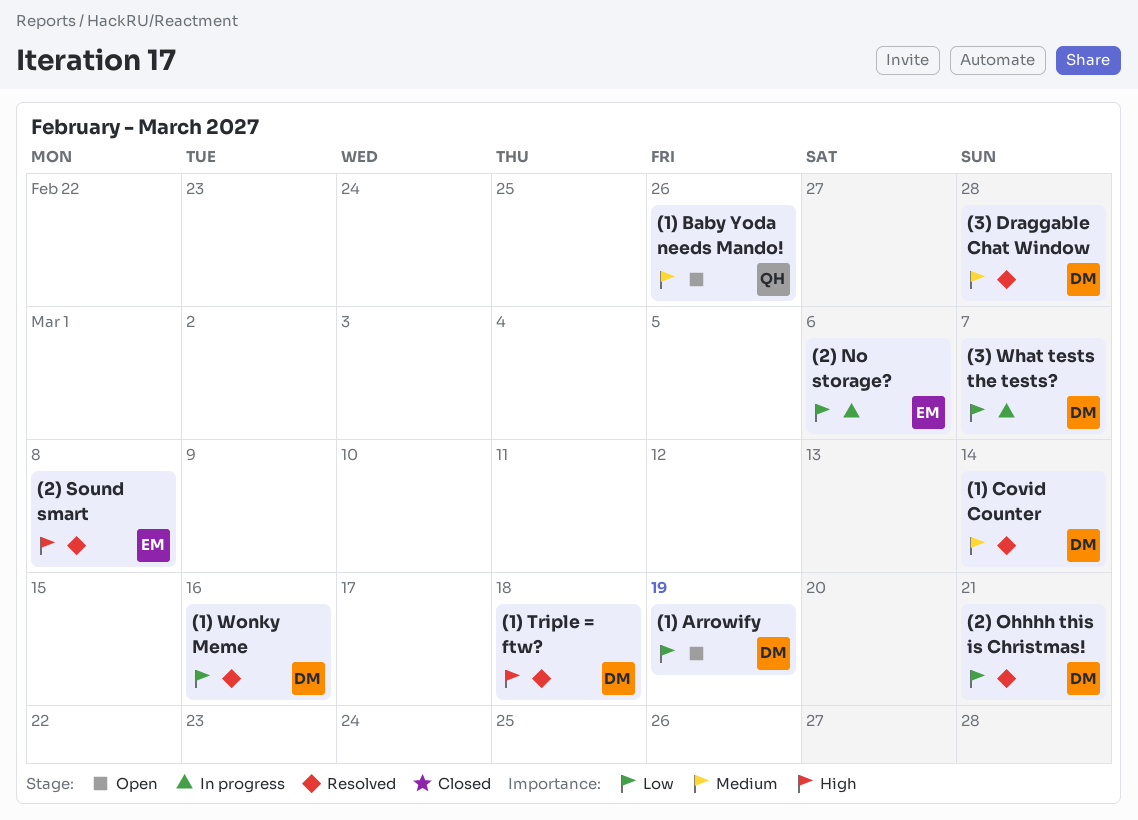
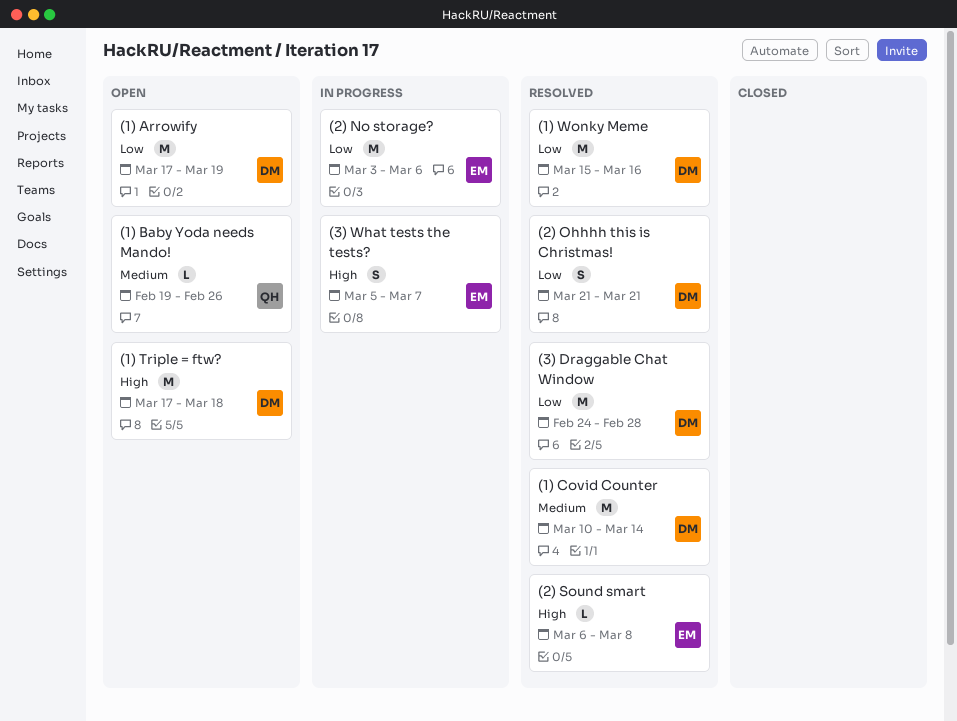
(1) Triple = ftw?, status: Resolved -> Open
(3) Draggable Chat Window, priority: Medium -> Low
(3) What tests the tests?, owner: DM -> EM
(3) What tests the tests?, priority: Low -> High

